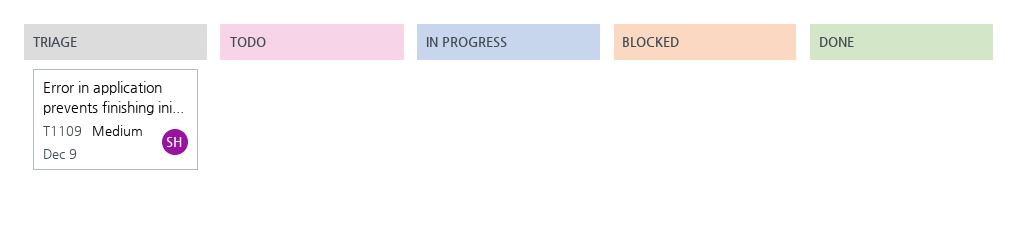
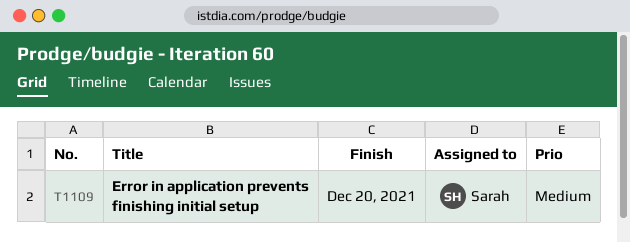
T1109, due: Dec 9 -> Dec 20

